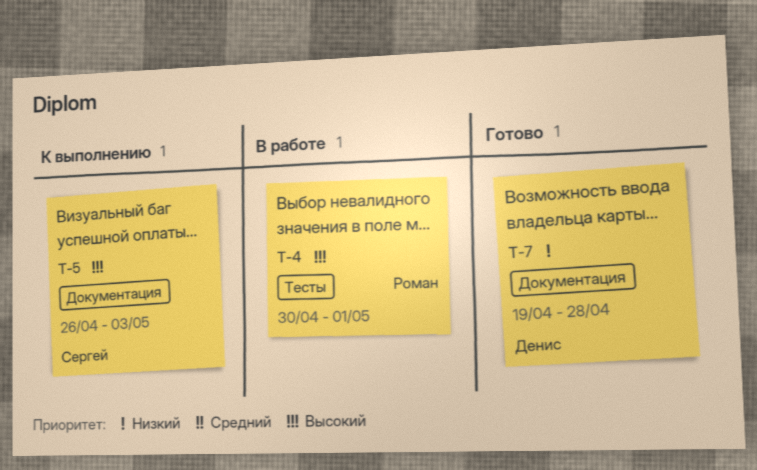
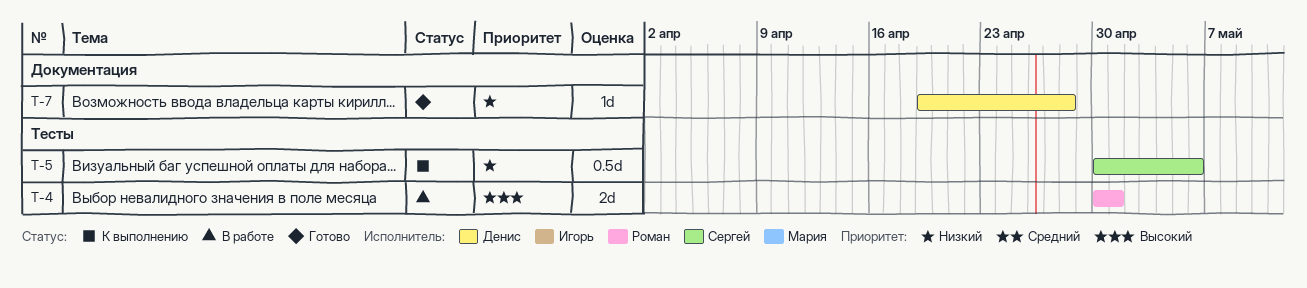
T-5, priority: Высокий -> Низкий
T-5, label: Документация -> Тесты
T-5, start: Apr 26 -> Apr 30
T-5, due: May 3 -> May 6

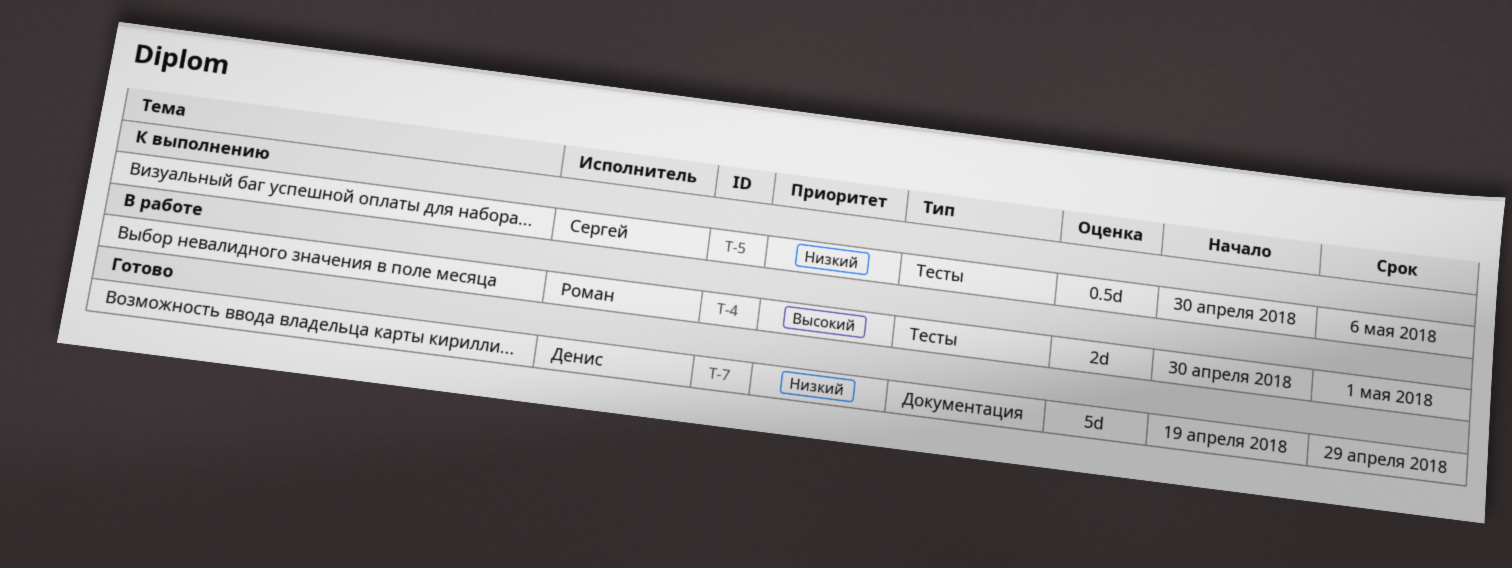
T-7, estimate: 1d -> 5d
T-7, due: Apr 28 -> Apr 29

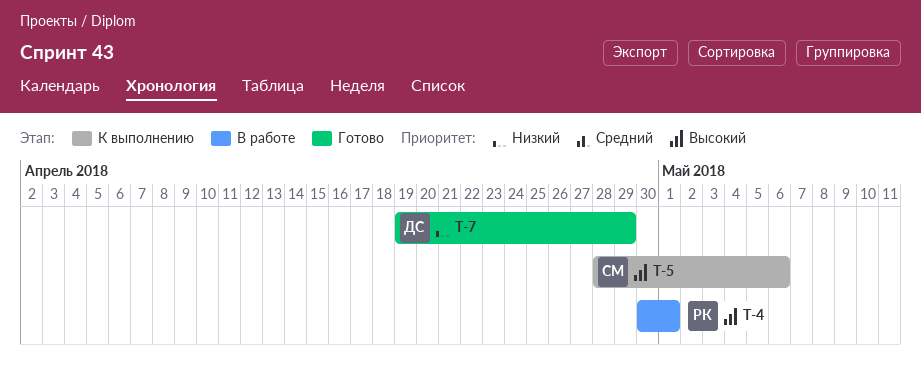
T-5, priority: Низкий -> Высокий
T-5, start: Apr 30 -> Apr 28

